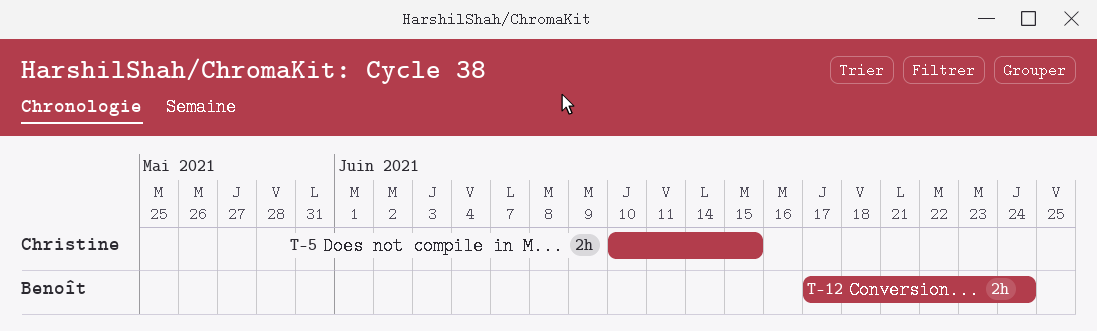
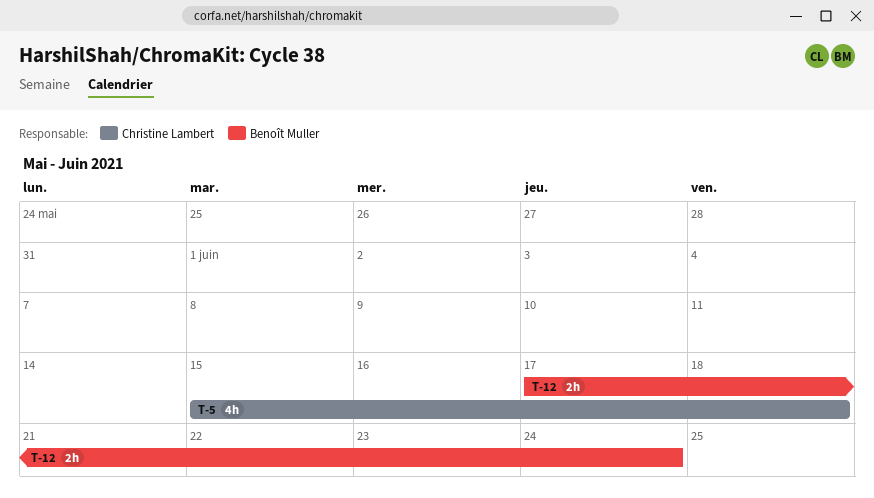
T-5, estimate: 2h -> 4h
T-5, start: Jun 10 -> Jun 15
T-5, due: Jun 15 -> Jun 18

